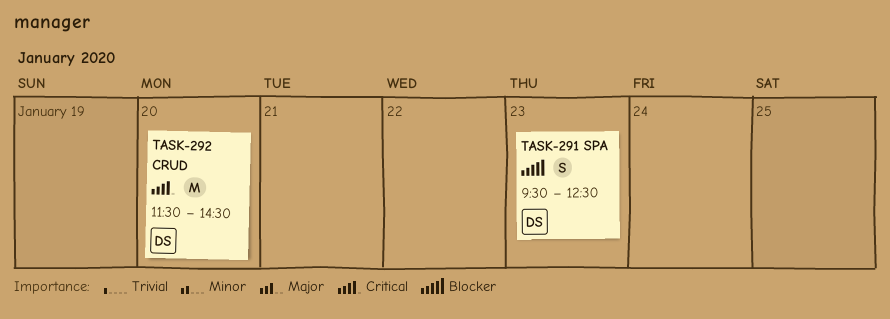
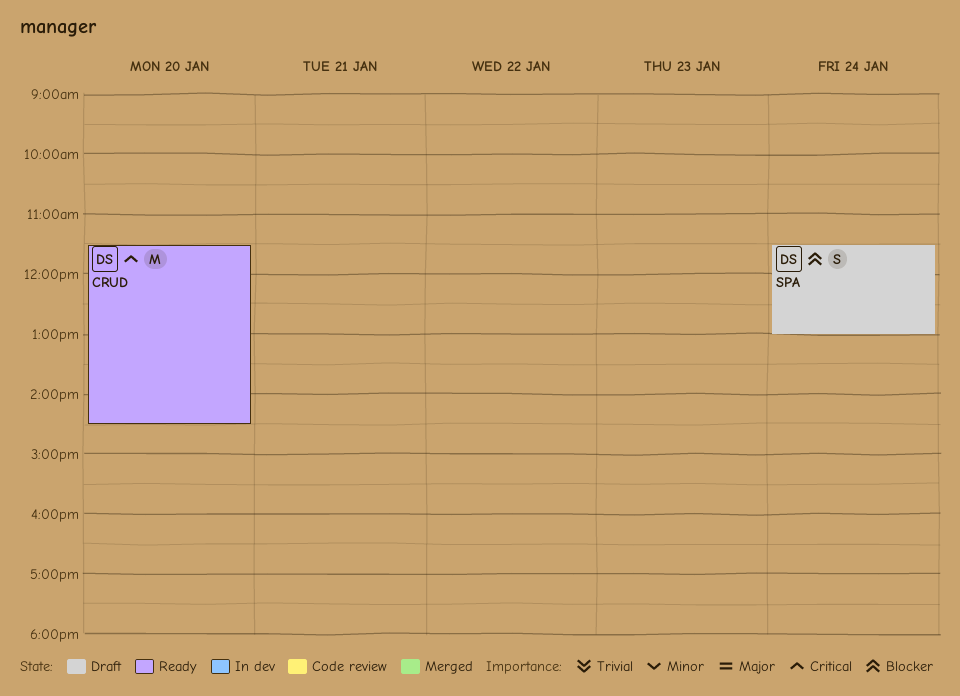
SPA, day: Jan 23 -> Jan 24
SPA, begins: 09:30 -> 11:30
SPA, ends: 12:30 -> 13:00

